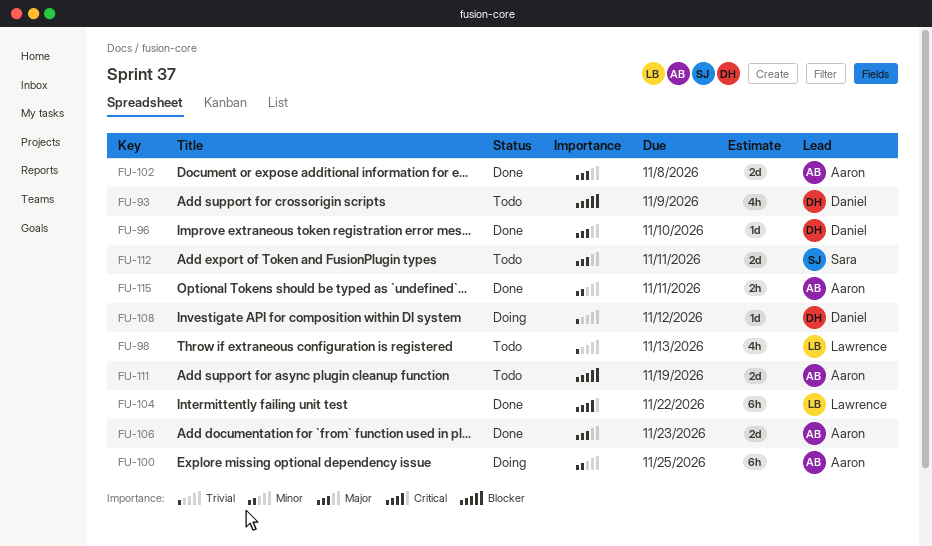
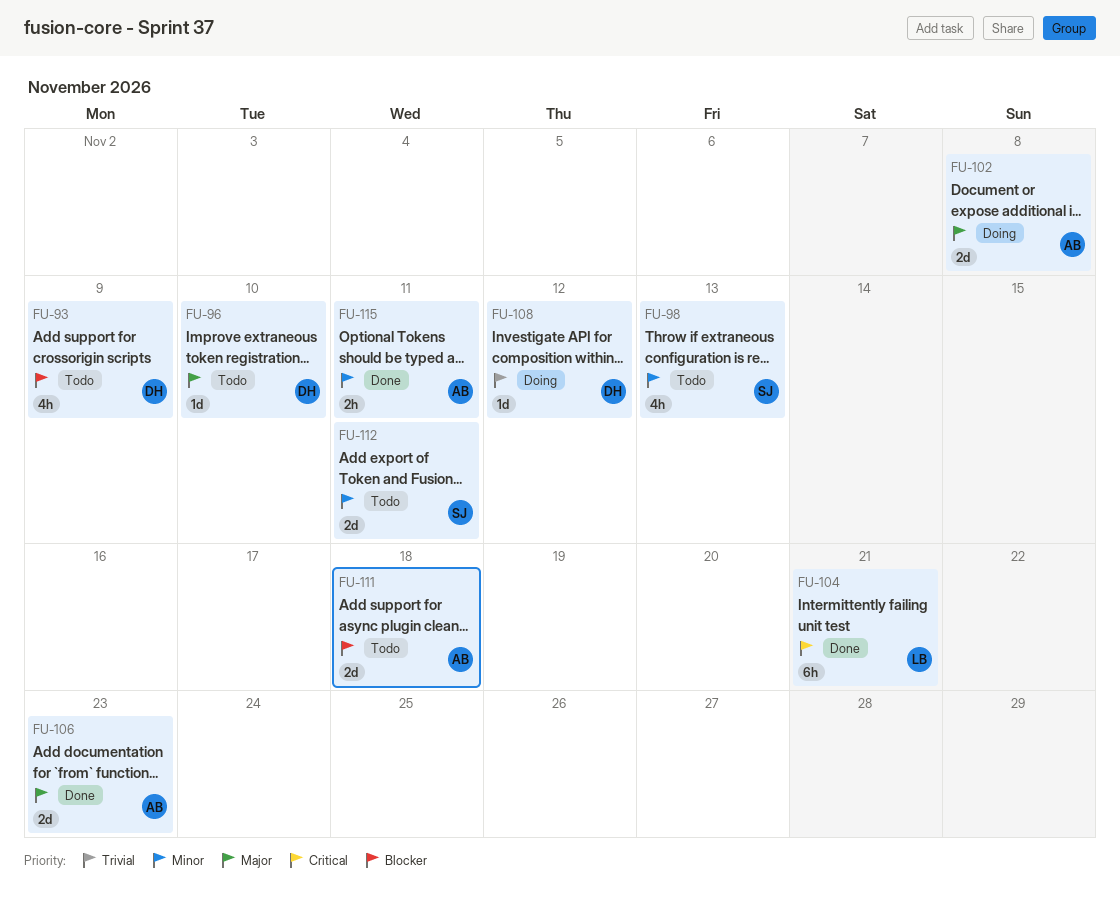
FU-96, status: Done -> Todo
FU-98, owner: Lawrence -> Sara
FU-98, priority: Trivial -> Minor
FU-100: present -> none
FU-102, status: Done -> Doing
FU-104, due: Nov 22 -> Nov 21
FU-111, due: Nov 19 -> Nov 18
FU-112, priority: Major -> Minor

